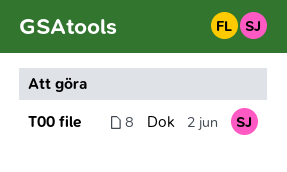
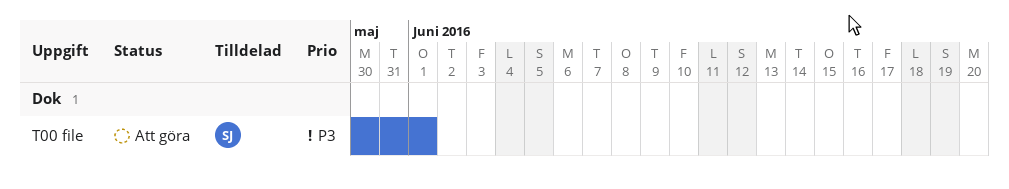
T00 file, due: Jun 2 -> Jun 1

